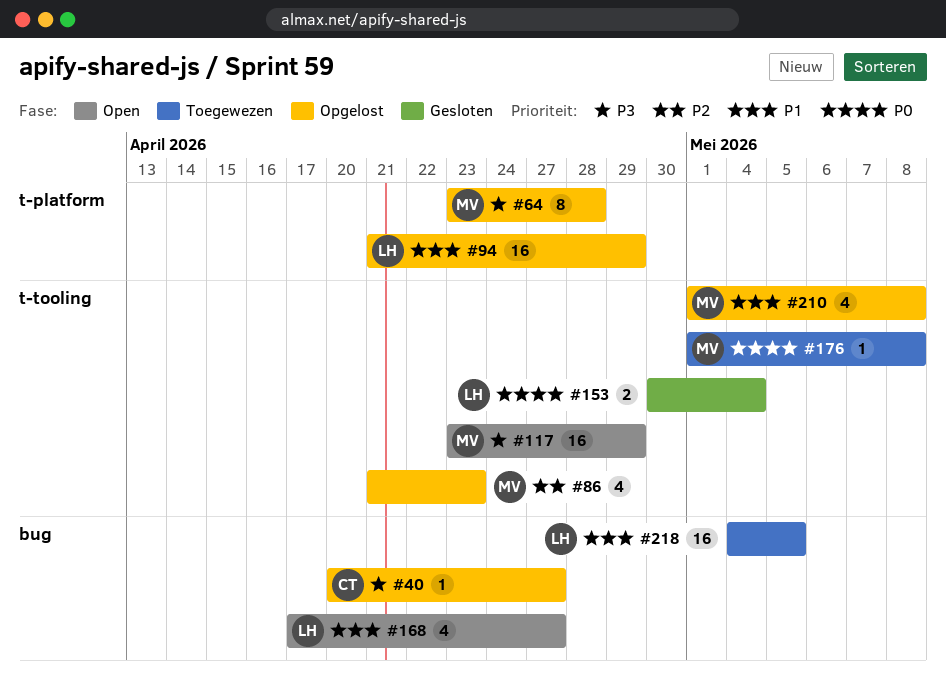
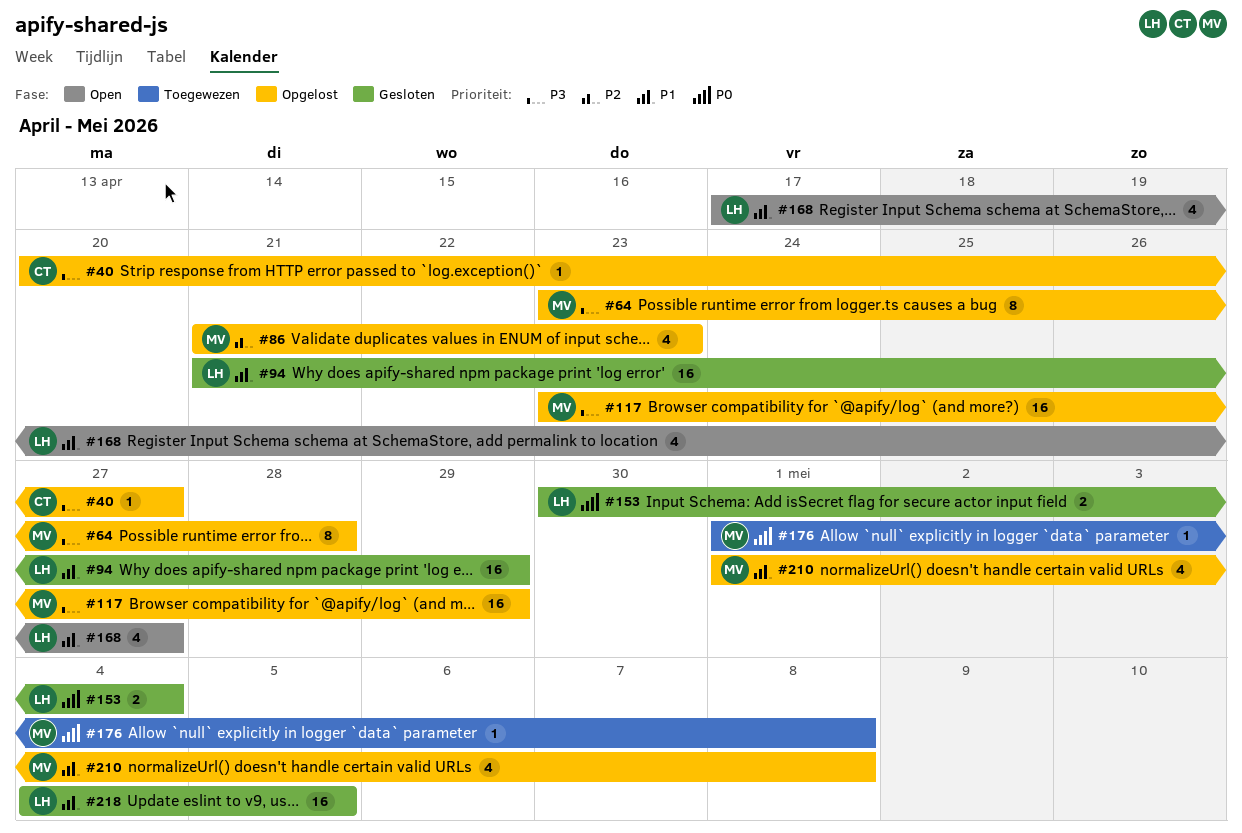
#94, status: Opgelost -> Gesloten
#117, status: Open -> Opgelost
#218, status: Toegewezen -> Gesloten

